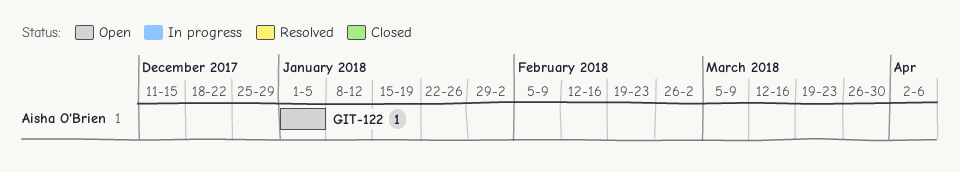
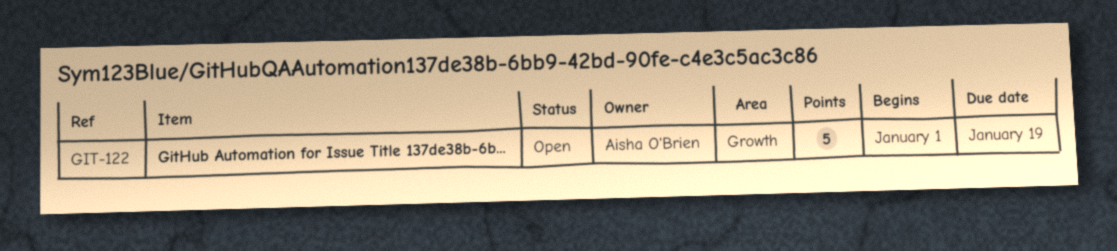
GIT-122, estimate: 1 -> 5
GIT-122, due: Jan 5 -> Jan 19

